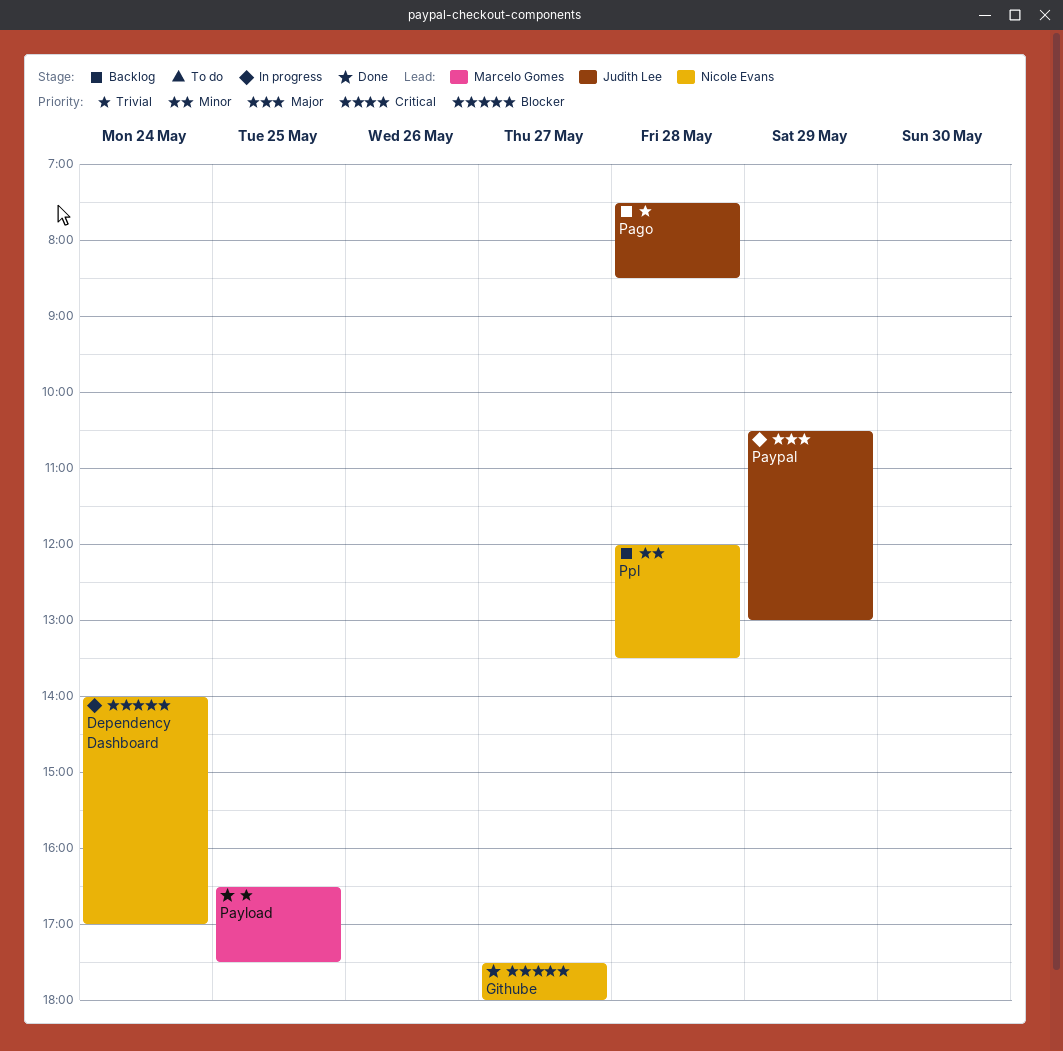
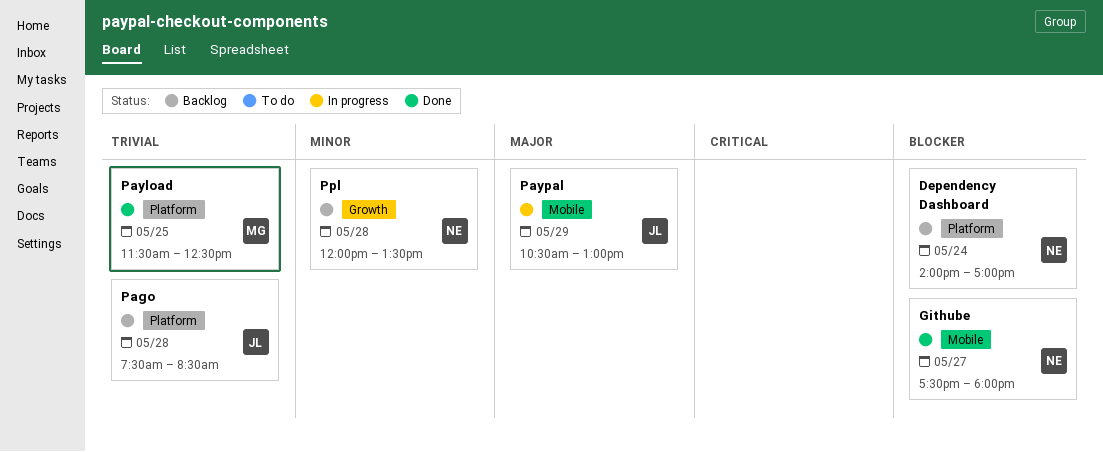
Dependency Dashboard, status: In progress -> Backlog
Payload, begins: 16:30 -> 11:30
Payload, ends: 17:30 -> 12:30

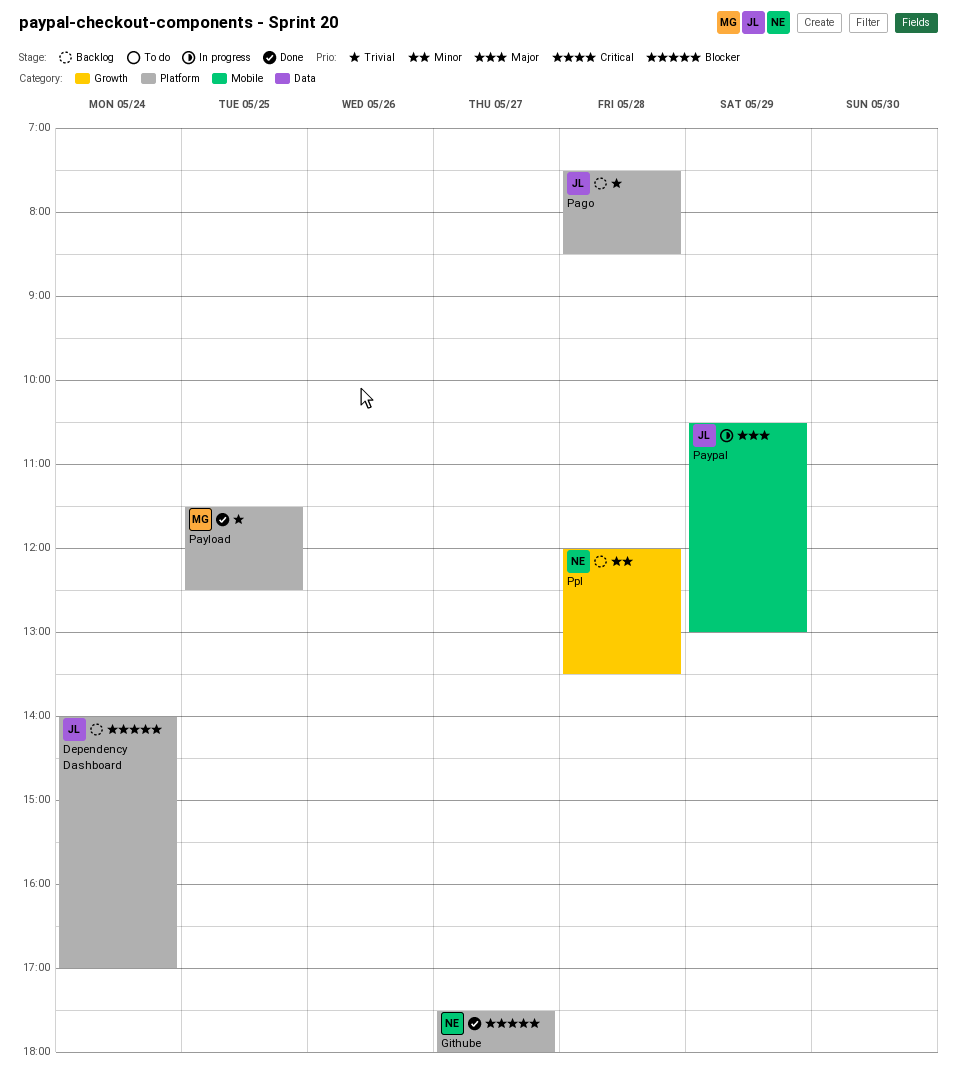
Dependency Dashboard, owner: NE -> JL
Githube, label: Mobile -> Platform

